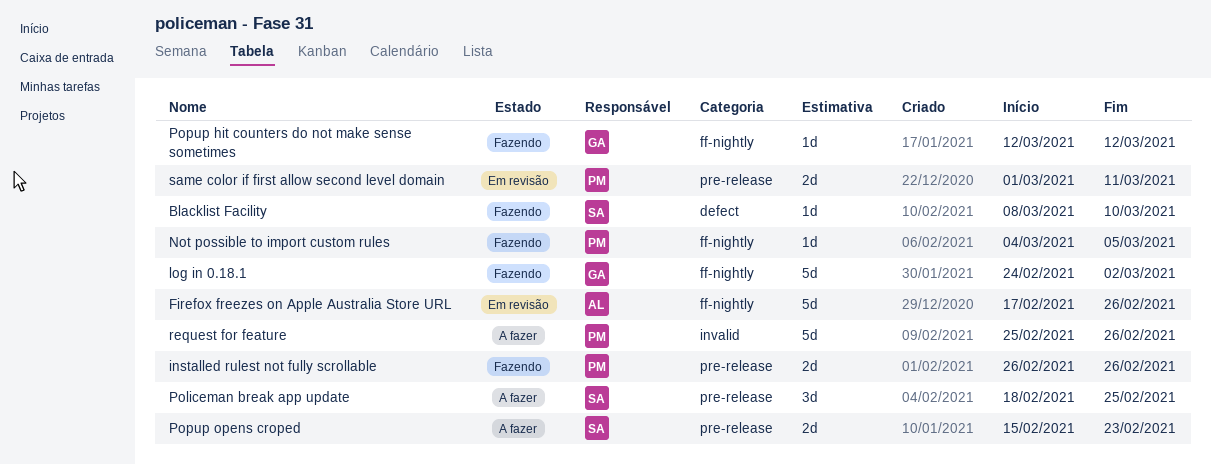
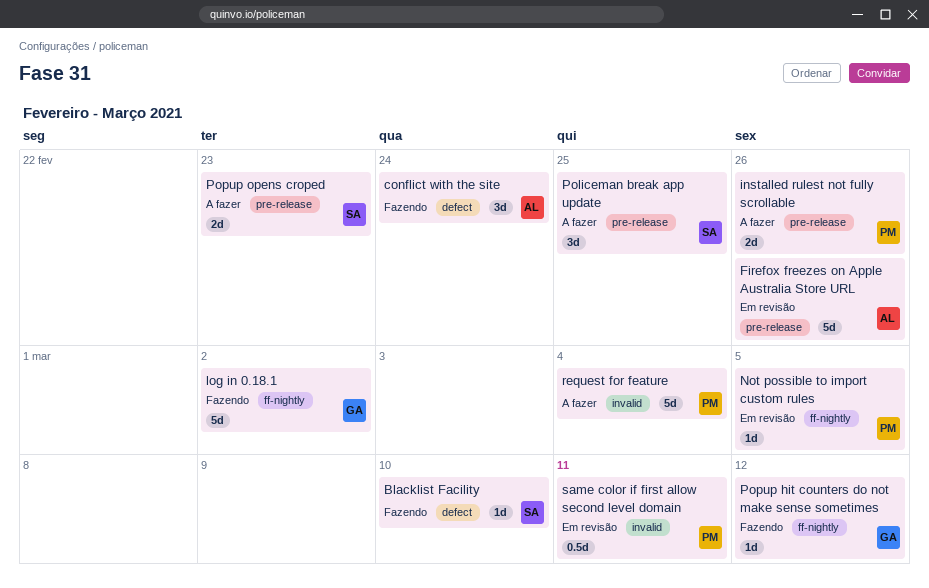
conflict with the site: none -> present
Firefox freezes on Apple Australia Store URL, label: ff-nightly -> pre-release
installed rulest not fully scrollable, status: Fazendo -> A fazer
Not possible to import custom rules, status: Fazendo -> Em revisão
request for feature, due: Feb 26 -> Mar 4
same color if first allow second level domain, label: pre-release -> invalid
same color if first allow second level domain, estimate: 2d -> 0.5d

